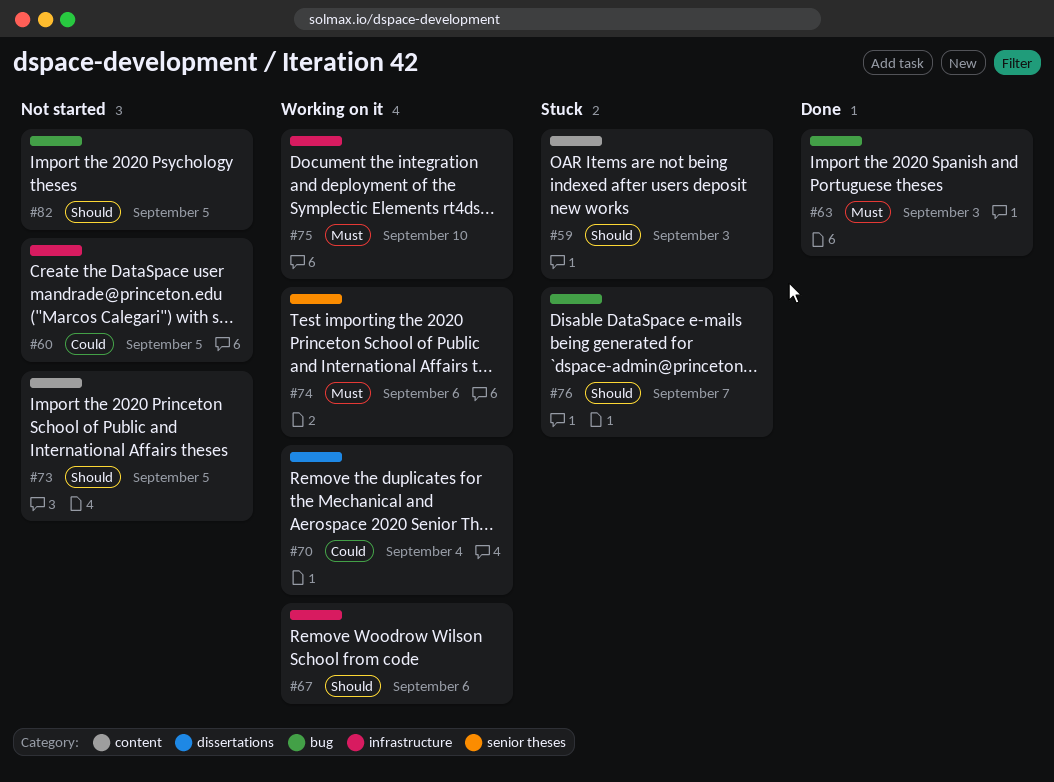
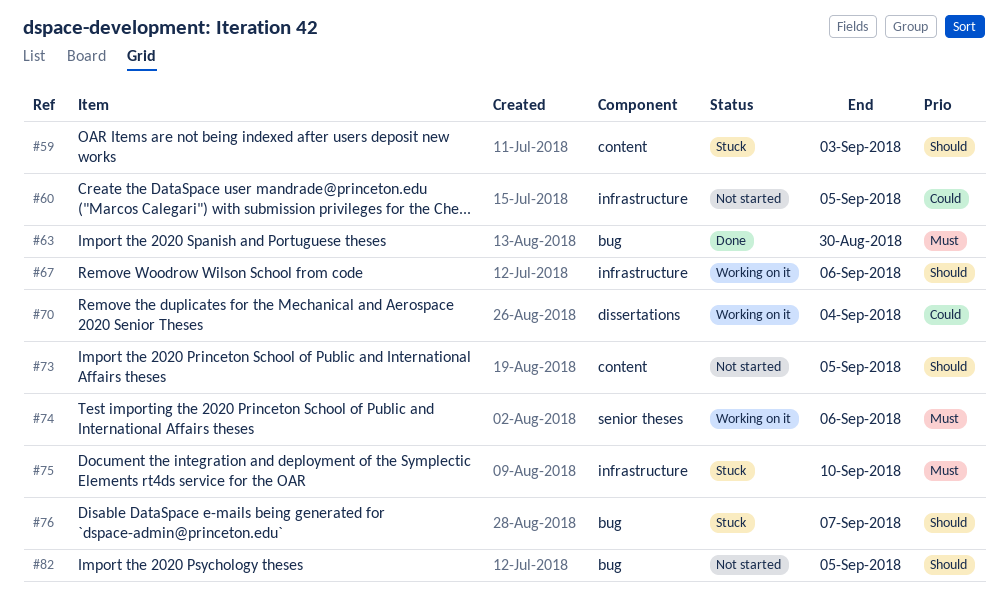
#63, due: Sep 3 -> Aug 30
#75, status: Working on it -> Stuck

